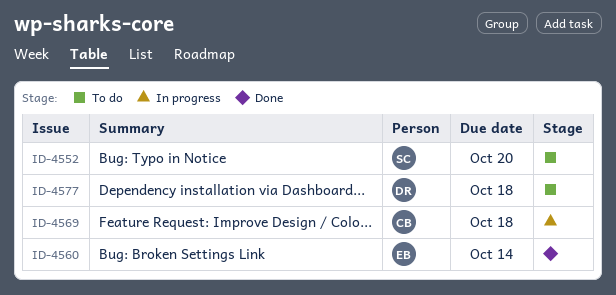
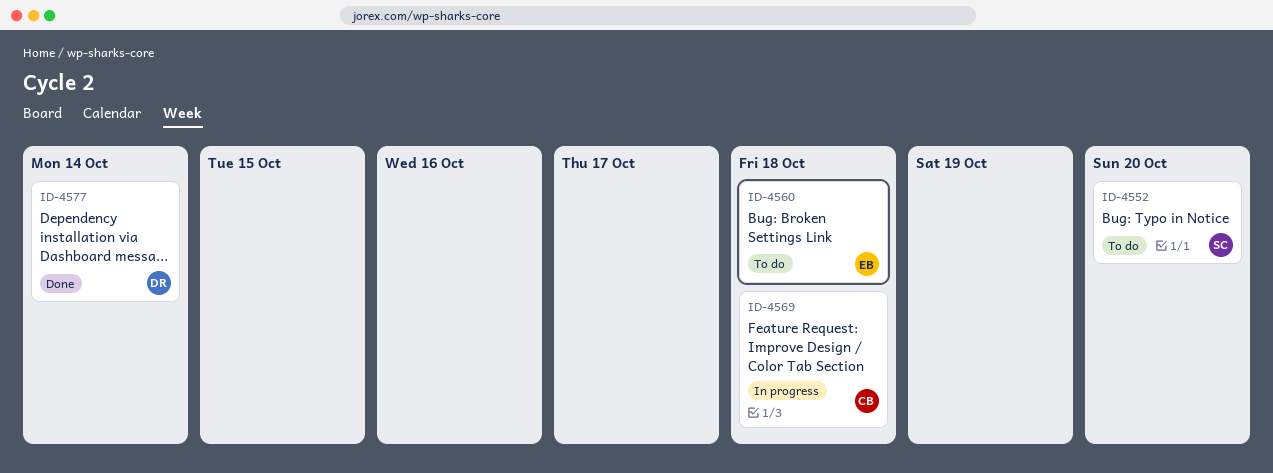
ID-4560, status: Done -> To do
ID-4560, due: Oct 14 -> Oct 18
ID-4577, status: To do -> Done
ID-4577, due: Oct 18 -> Oct 14

